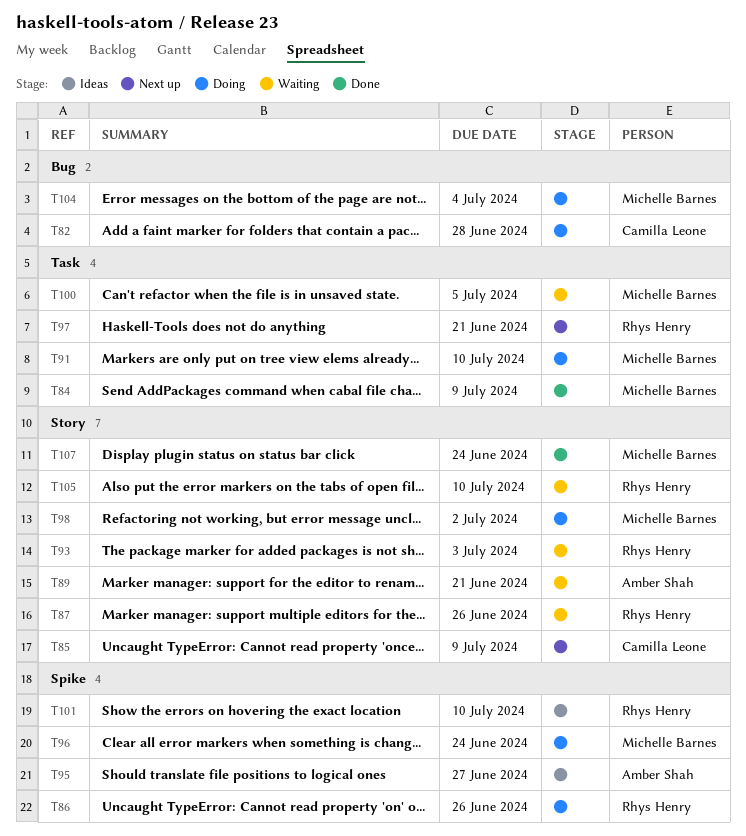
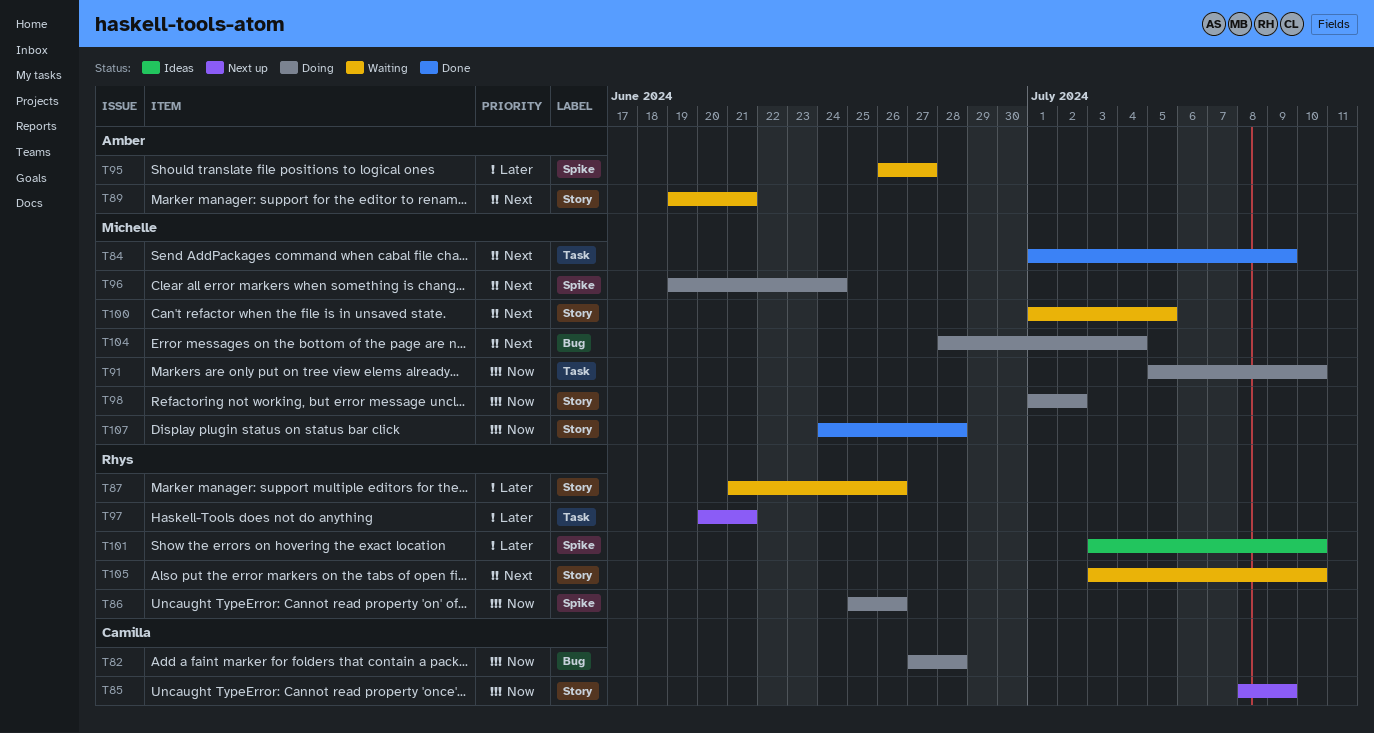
T93: present -> none
T95, status: Ideas -> Waiting
T100, label: Task -> Story
T107, due: Jun 24 -> Jun 28

